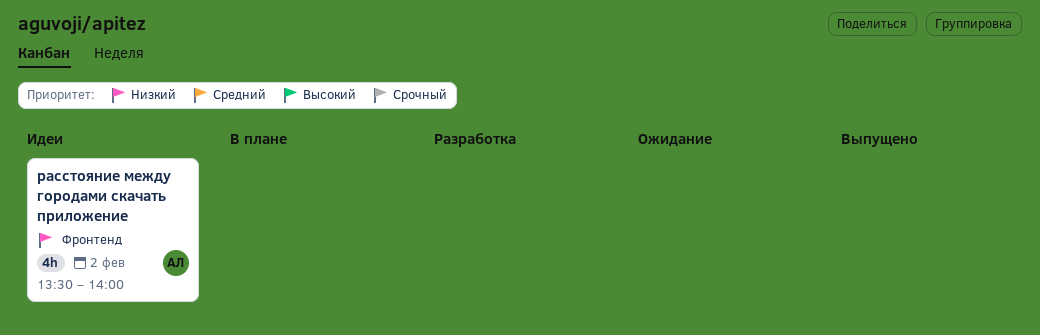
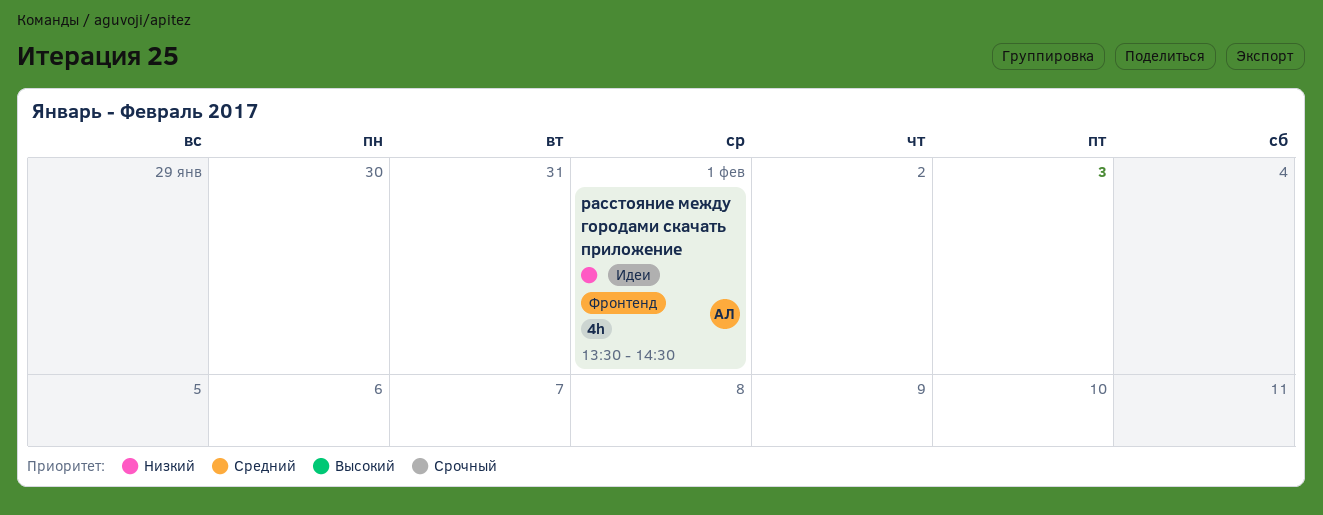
расстояние между городами скачать приложение, day: Feb 2 -> Feb 1
расстояние между городами скачать приложение, ends: 14:00 -> 14:30

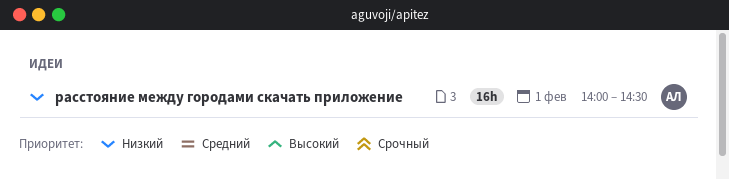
расстояние между городами скачать приложение, estimate: 4h -> 16h
расстояние между городами скачать приложение, begins: 13:30 -> 14:00

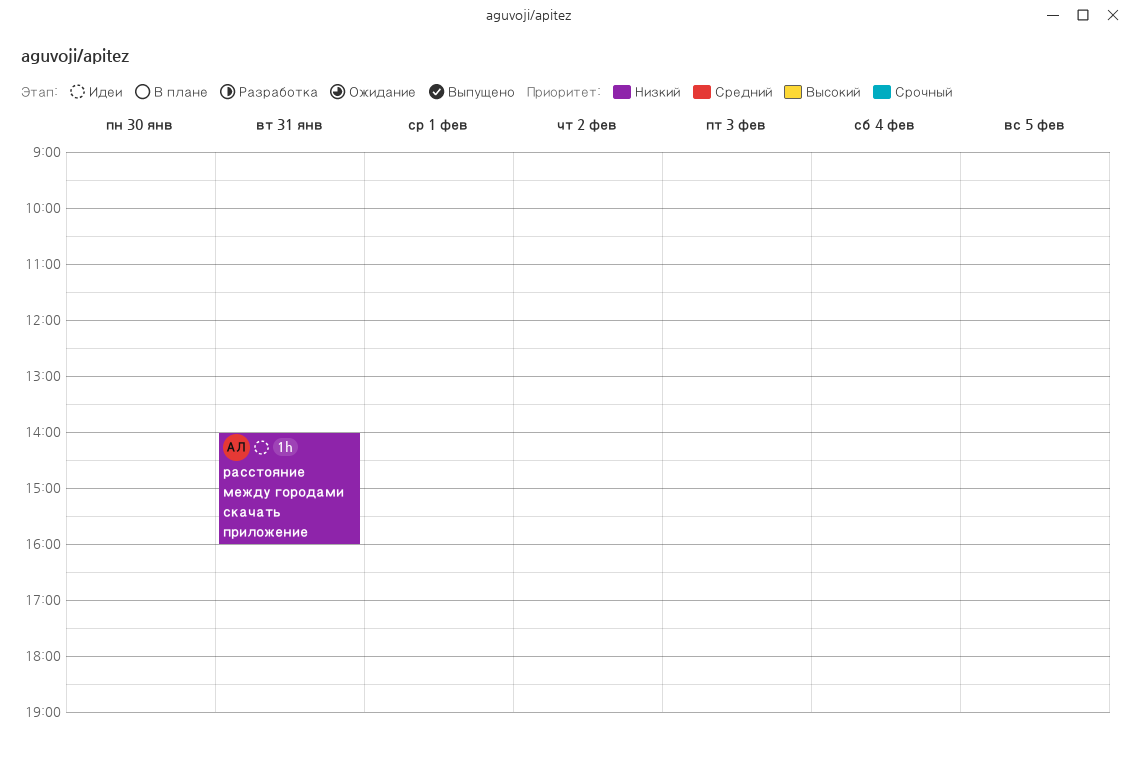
расстояние между городами скачать приложение, estimate: 16h -> 1h
расстояние между городами скачать приложение, day: Feb 1 -> Jan 31
расстояние между городами скачать приложение, ends: 14:30 -> 16:00

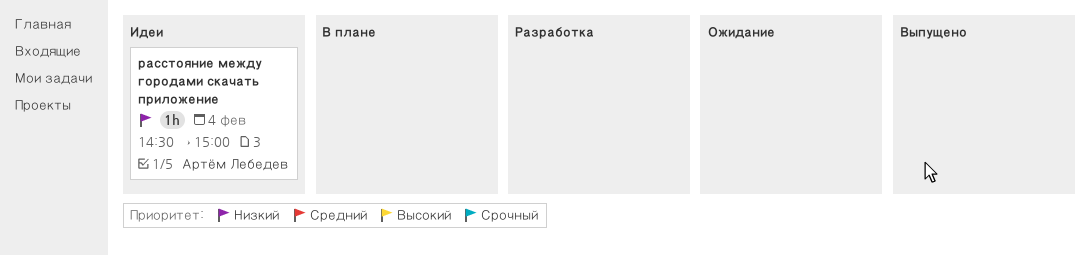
расстояние между городами скачать приложение, day: Jan 31 -> Feb 4
расстояние между городами скачать приложение, begins: 14:00 -> 14:30
расстояние между городами скачать приложение, ends: 16:00 -> 15:00

